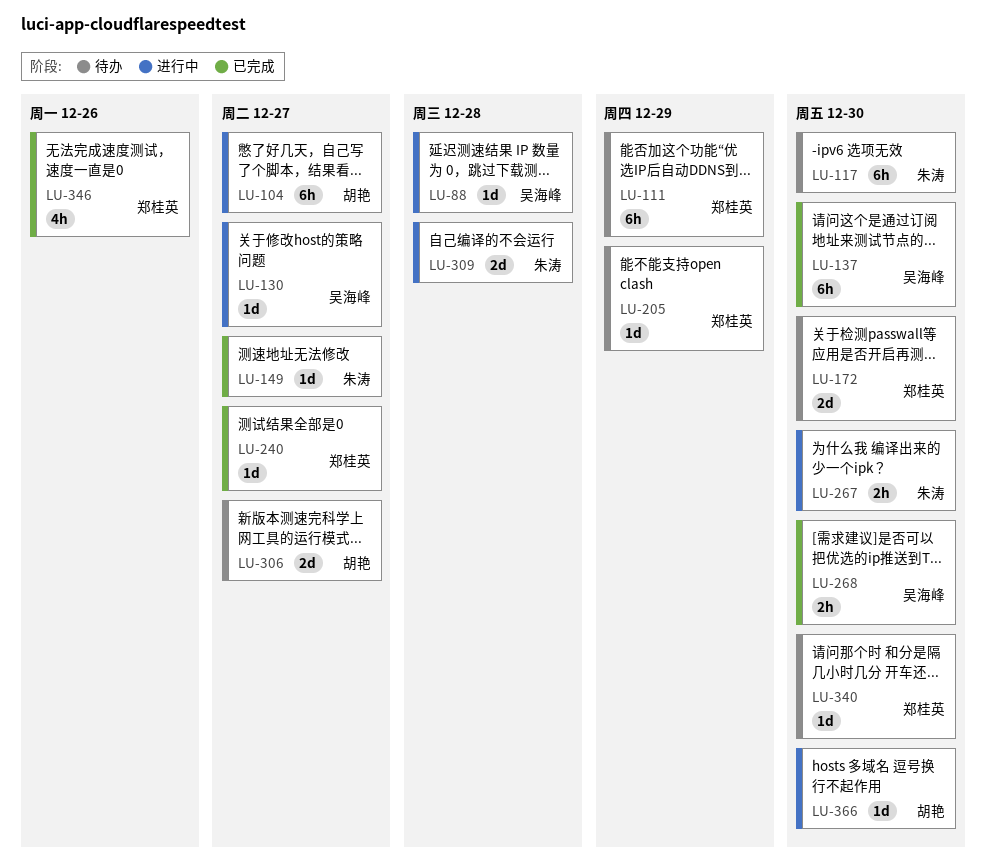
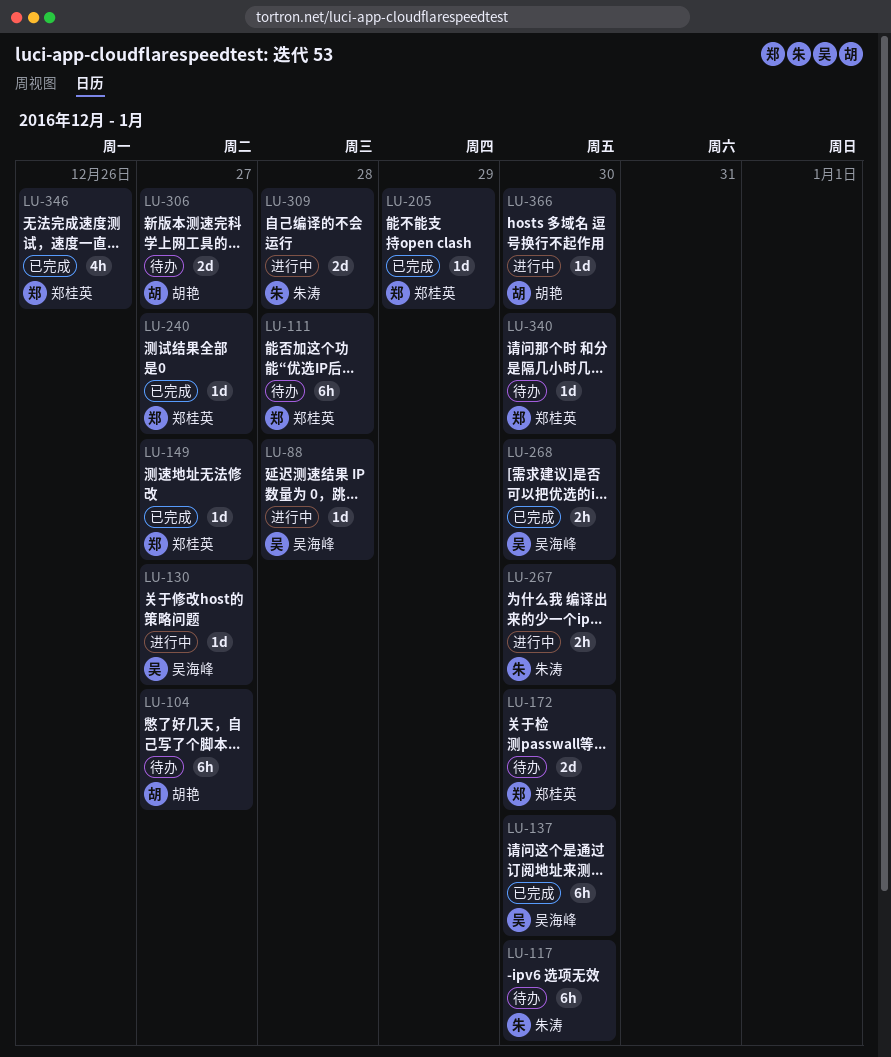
LU-104, status: 进行中 -> 待办
LU-111, due: Dec 29 -> Dec 28
LU-149, owner: 朱涛 -> 郑桂英
LU-205, status: 待办 -> 已完成

